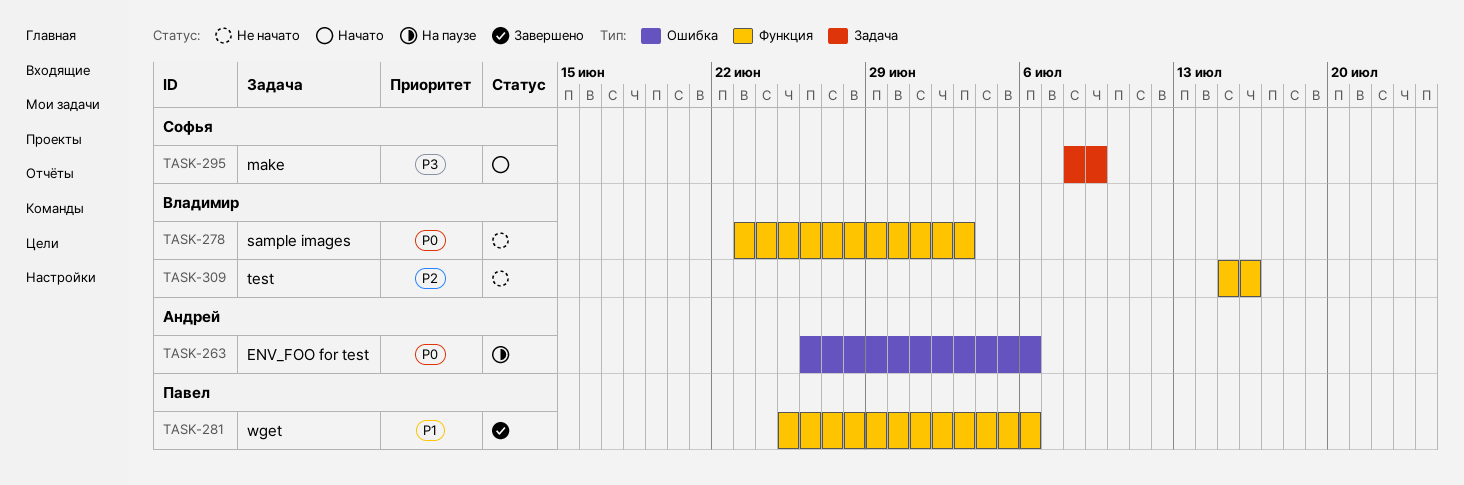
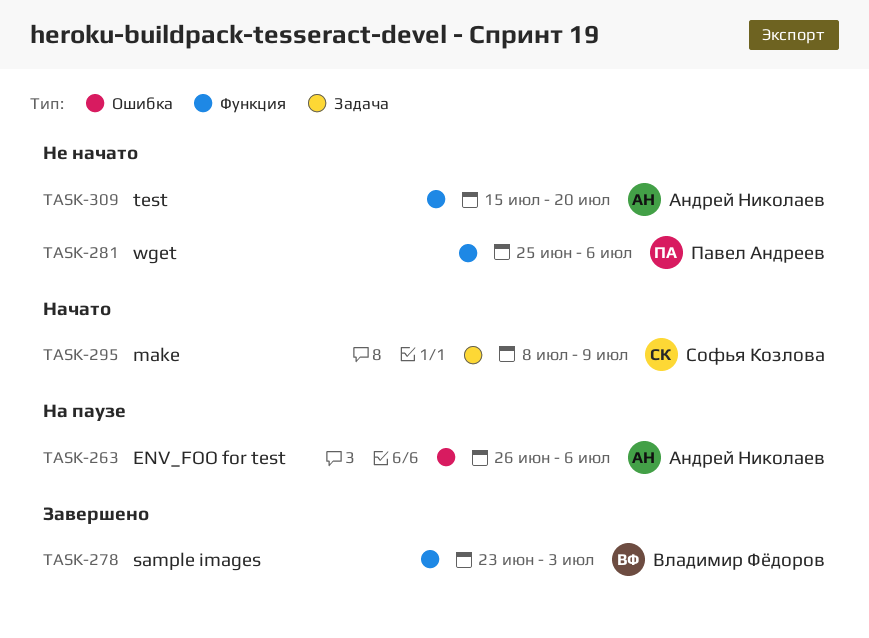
TASK-278, status: Не начато -> Завершено
TASK-281, status: Завершено -> Не начато
TASK-309, owner: Владимир Фёдоров -> Андрей Николаев
TASK-309, due: Jul 16 -> Jul 20

